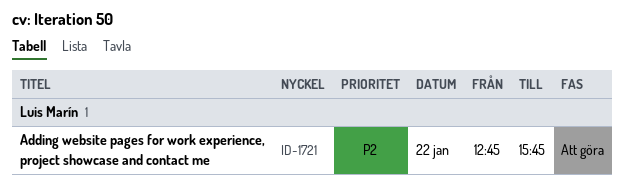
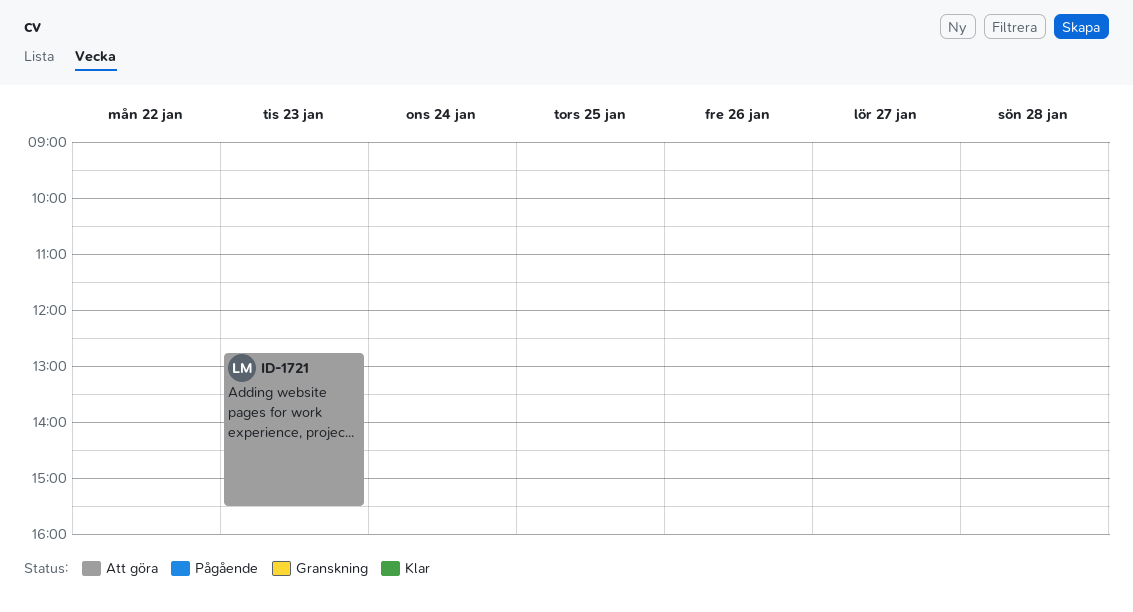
ID-1721, day: Jan 22 -> Jan 23
ID-1721, ends: 15:45 -> 15:30

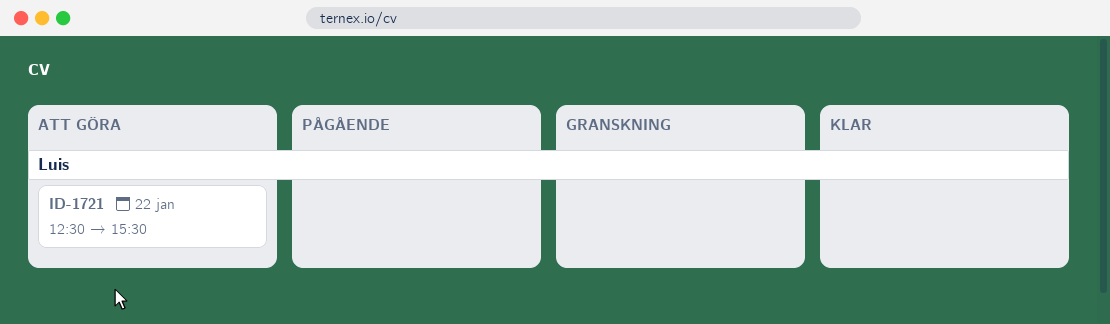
ID-1721, day: Jan 23 -> Jan 22
ID-1721, begins: 12:45 -> 12:30

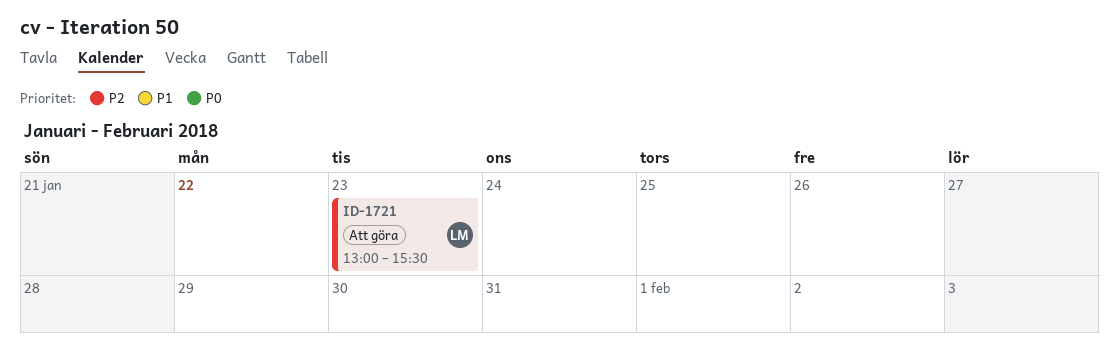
ID-1721, day: Jan 22 -> Jan 23
ID-1721, begins: 12:30 -> 13:00

